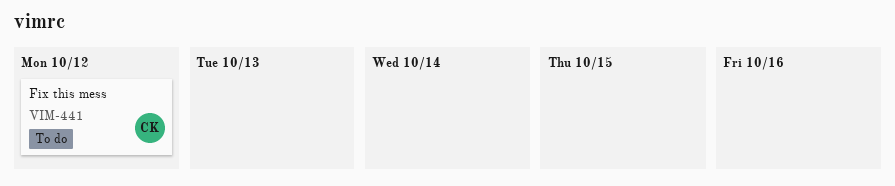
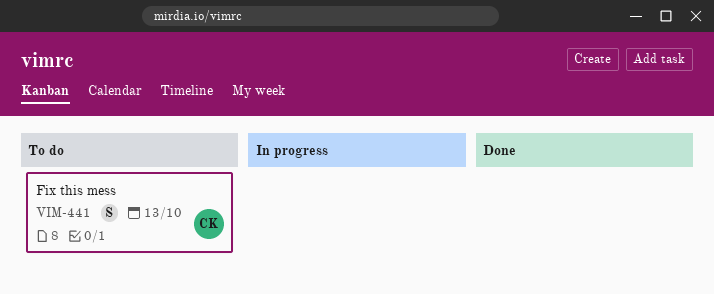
VIM-441, due: Oct 12 -> Oct 13

